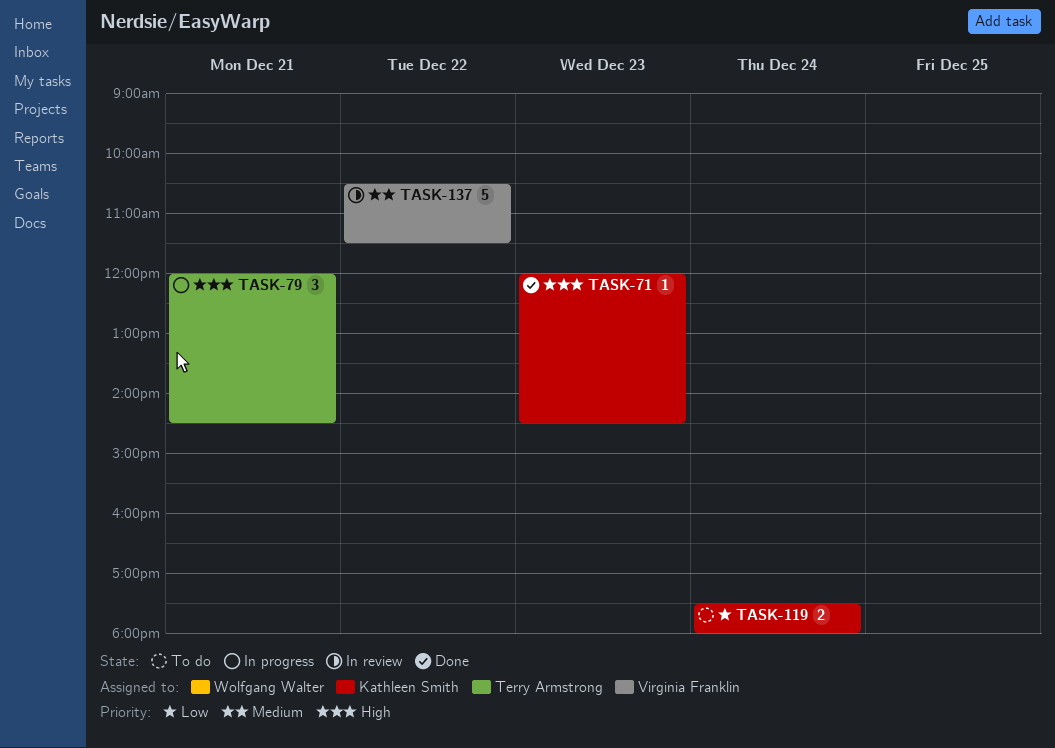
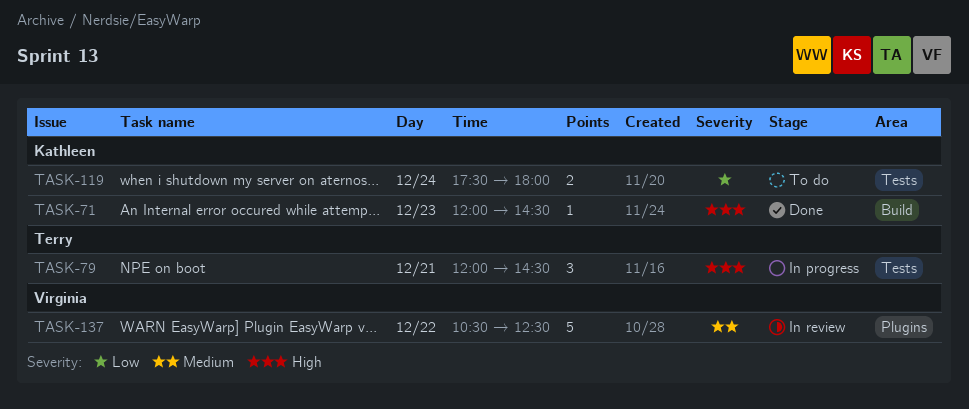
TASK-137, ends: 11:30 -> 12:30

